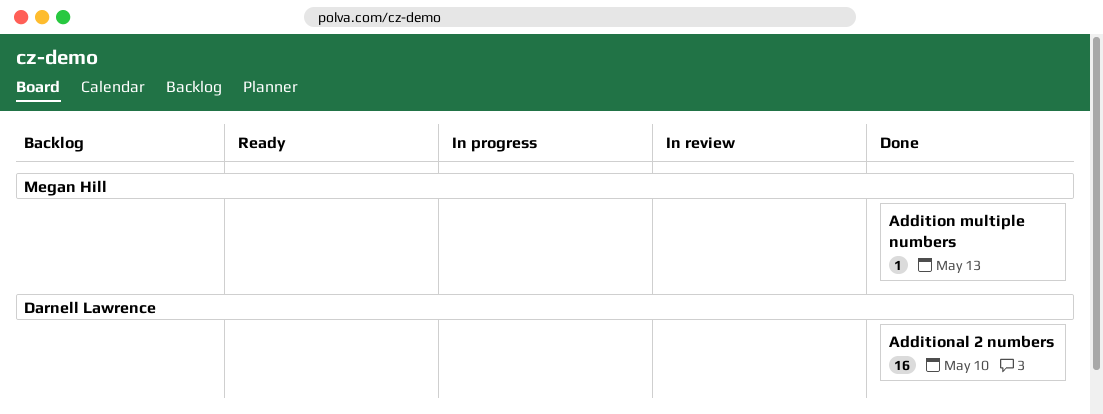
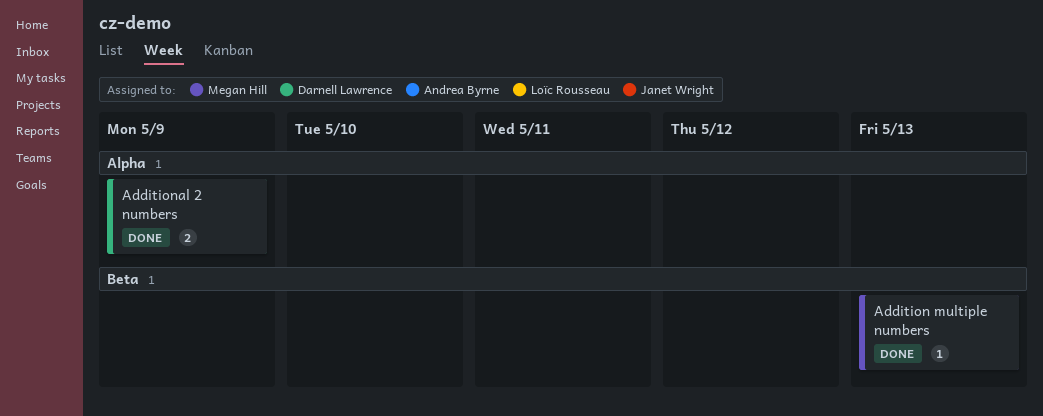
Additional 2 numbers, estimate: 16 -> 2
Additional 2 numbers, due: May 10 -> May 9

